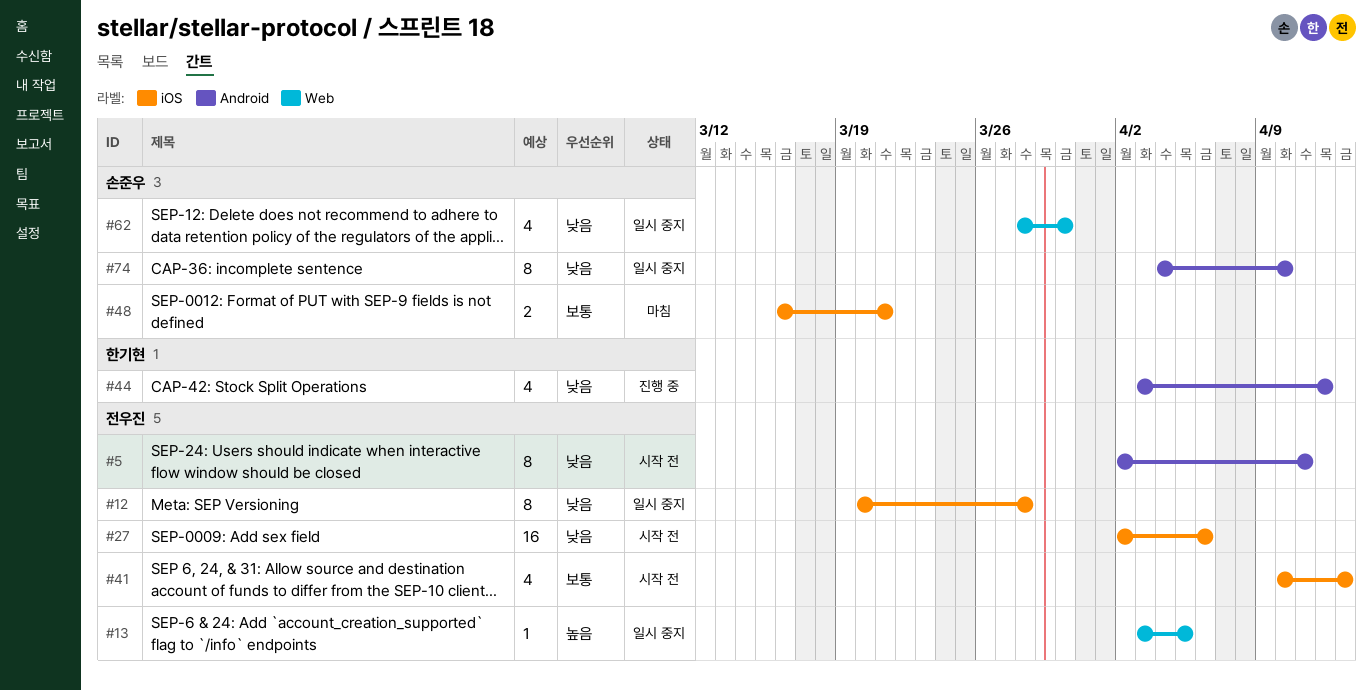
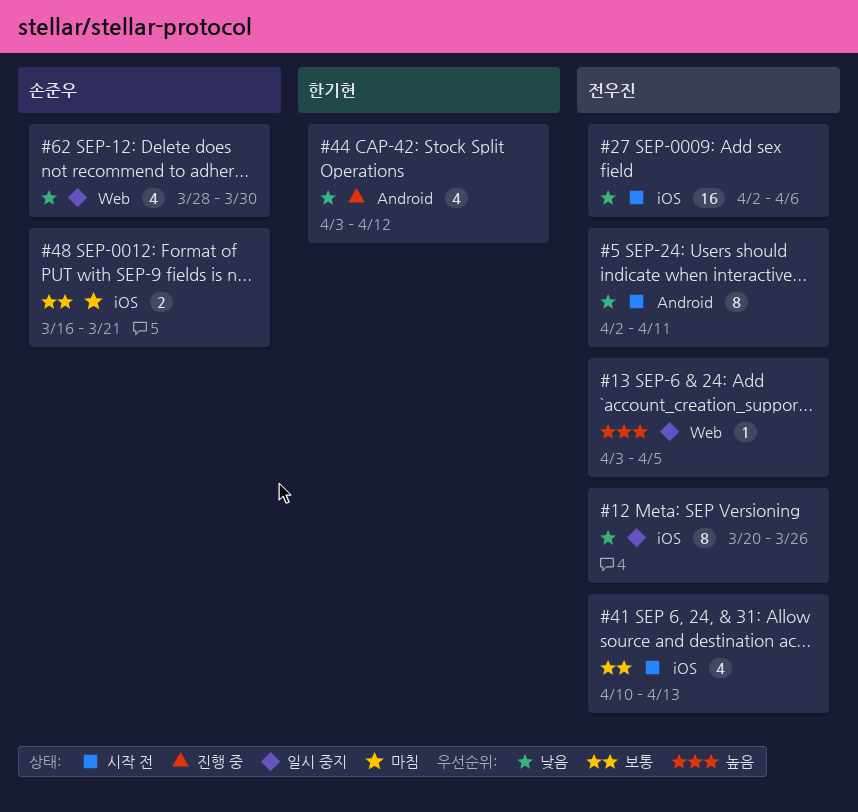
#12, due: Mar 28 -> Mar 26
#74: present -> none

